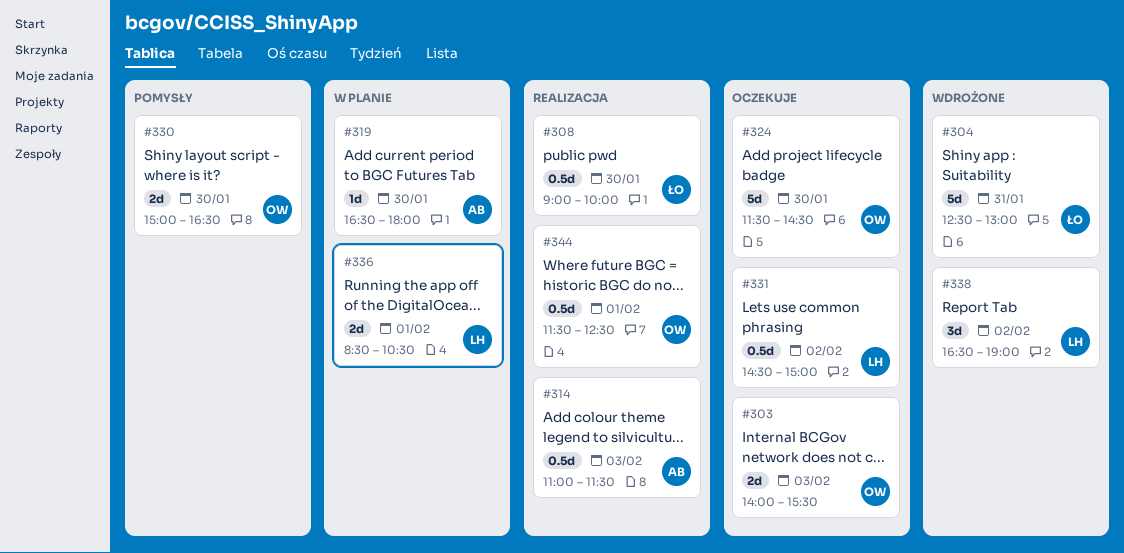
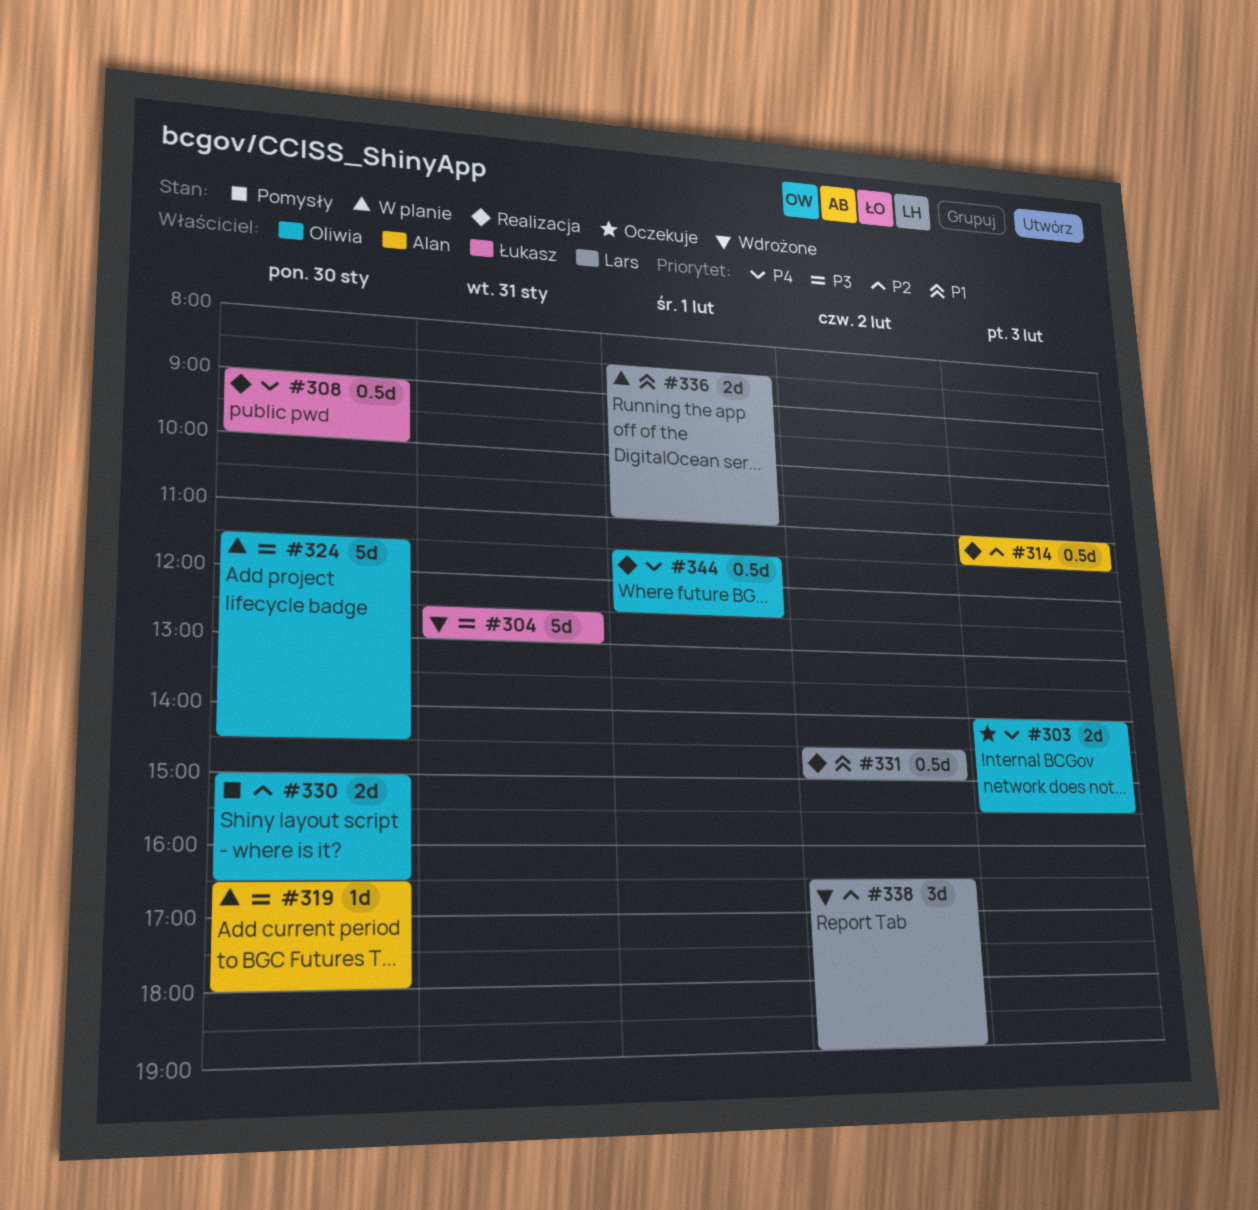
#324, status: Oczekuje -> W planie
#331, status: Oczekuje -> Realizacja
#336, ends: 10:30 -> 11:00

